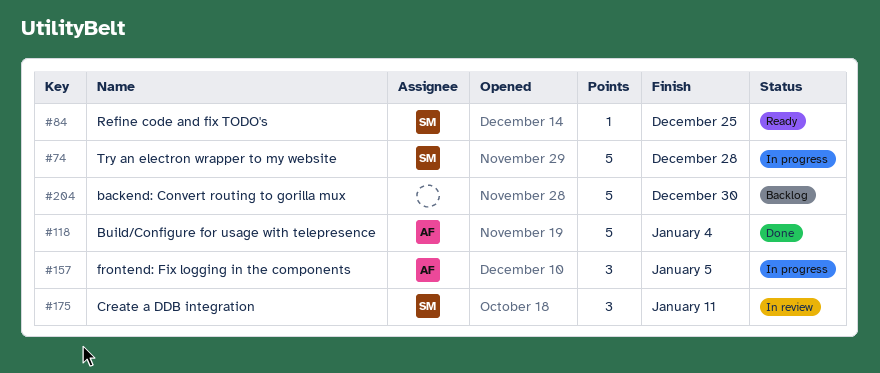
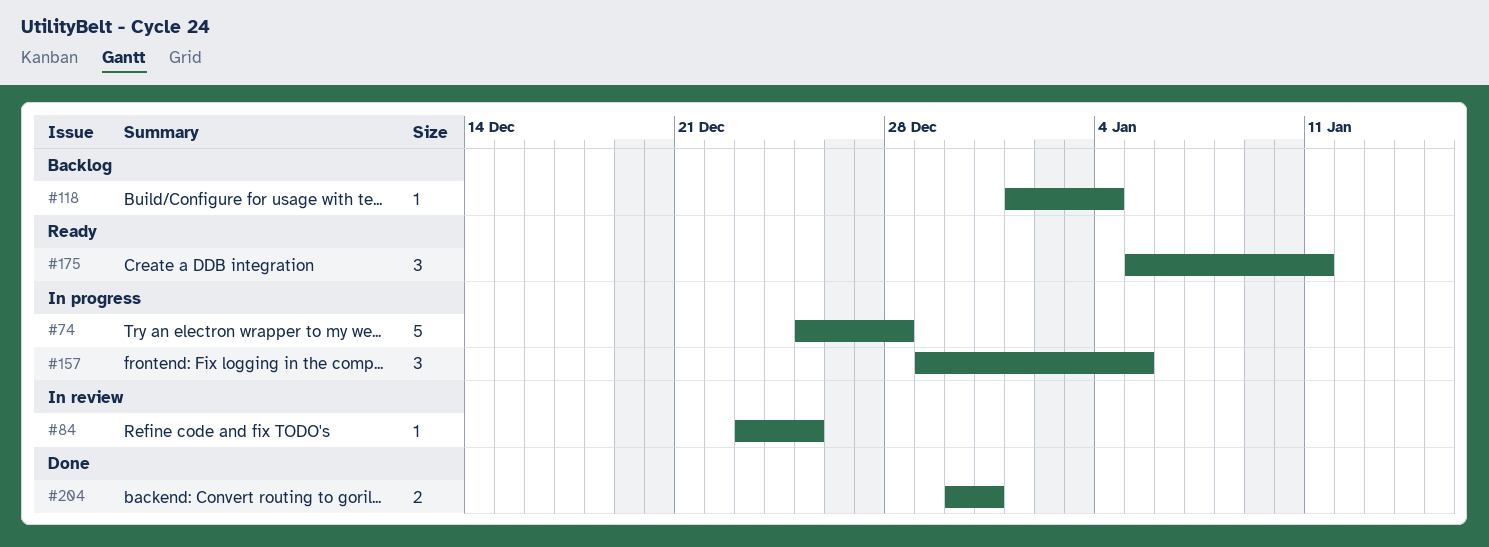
#84, status: Ready -> In review
#118, status: Done -> Backlog
#118, estimate: 5 -> 1
#175, status: In review -> Ready
#204, status: Backlog -> Done
#204, estimate: 5 -> 2
#204, due: Dec 30 -> Dec 31

